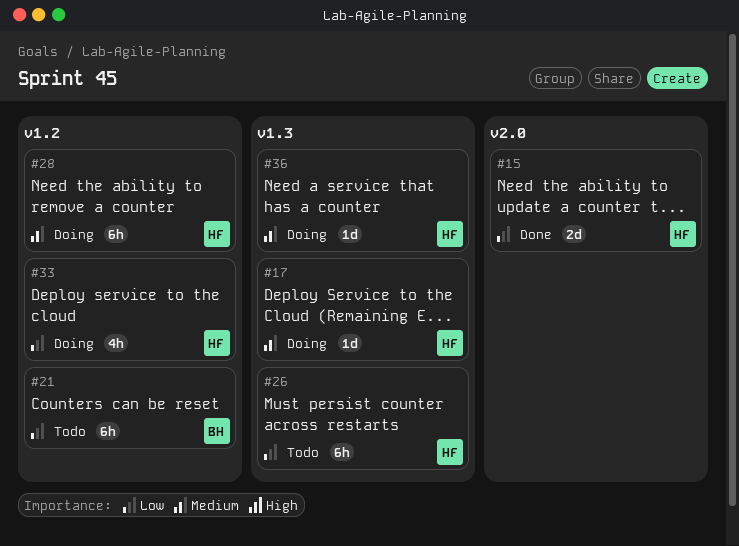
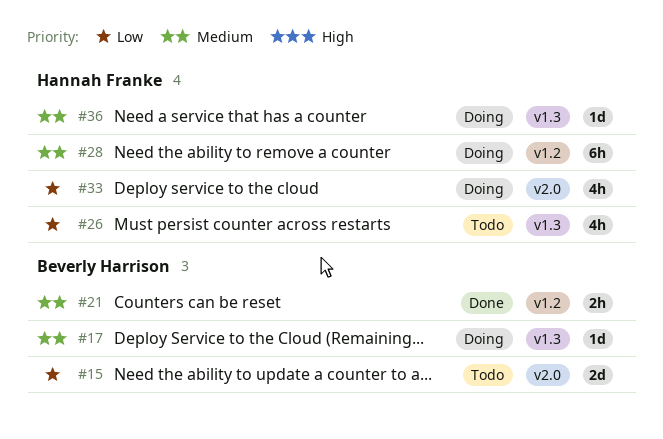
#15, status: Done -> Todo
#15, owner: Hannah Franke -> Beverly Harrison
#17, owner: Hannah Franke -> Beverly Harrison
#21, status: Todo -> Done
#21, priority: Low -> Medium
#21, estimate: 6h -> 2h
#26, estimate: 6h -> 4h
#33, label: v1.2 -> v2.0

